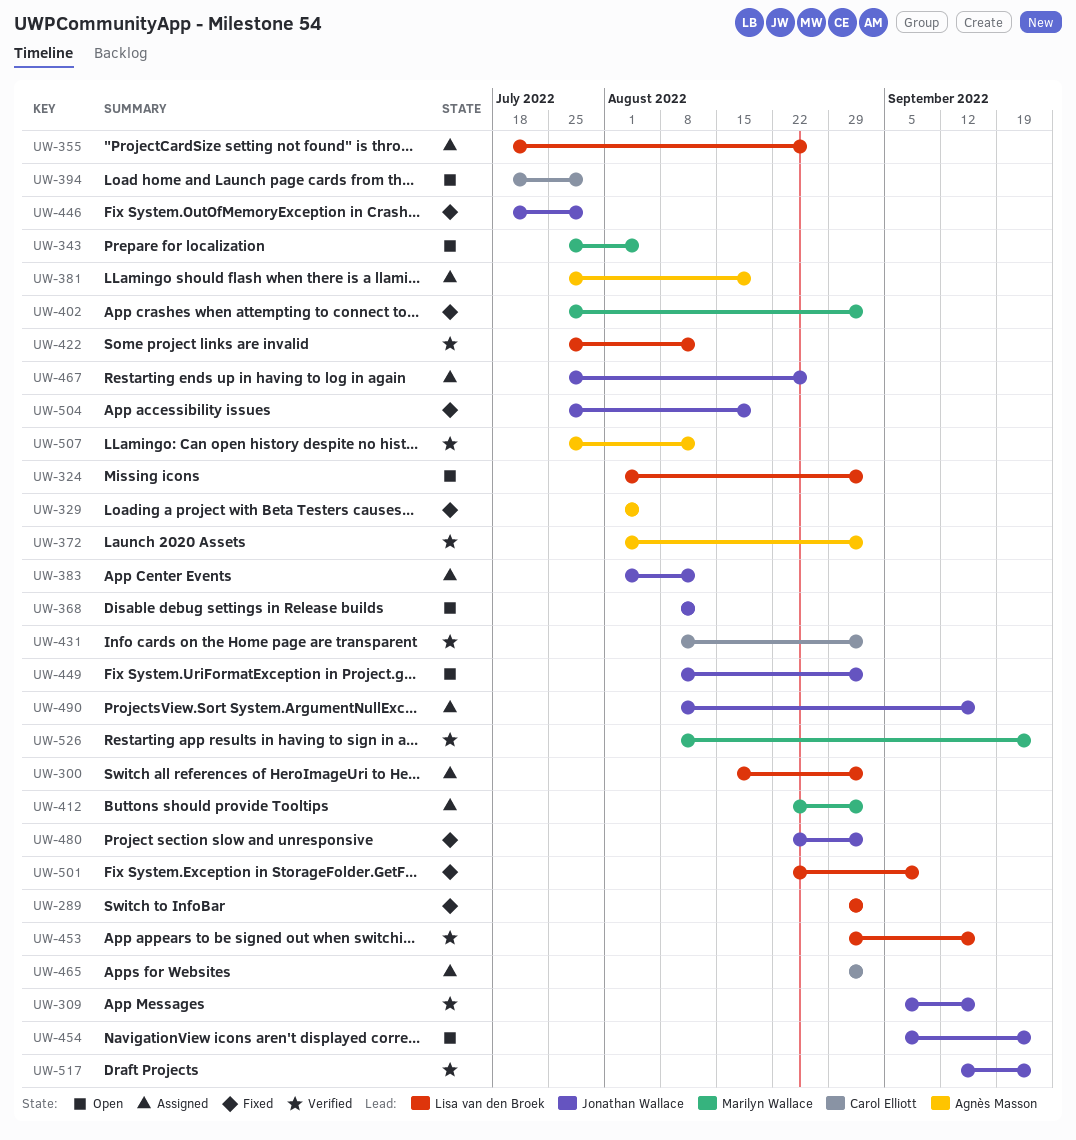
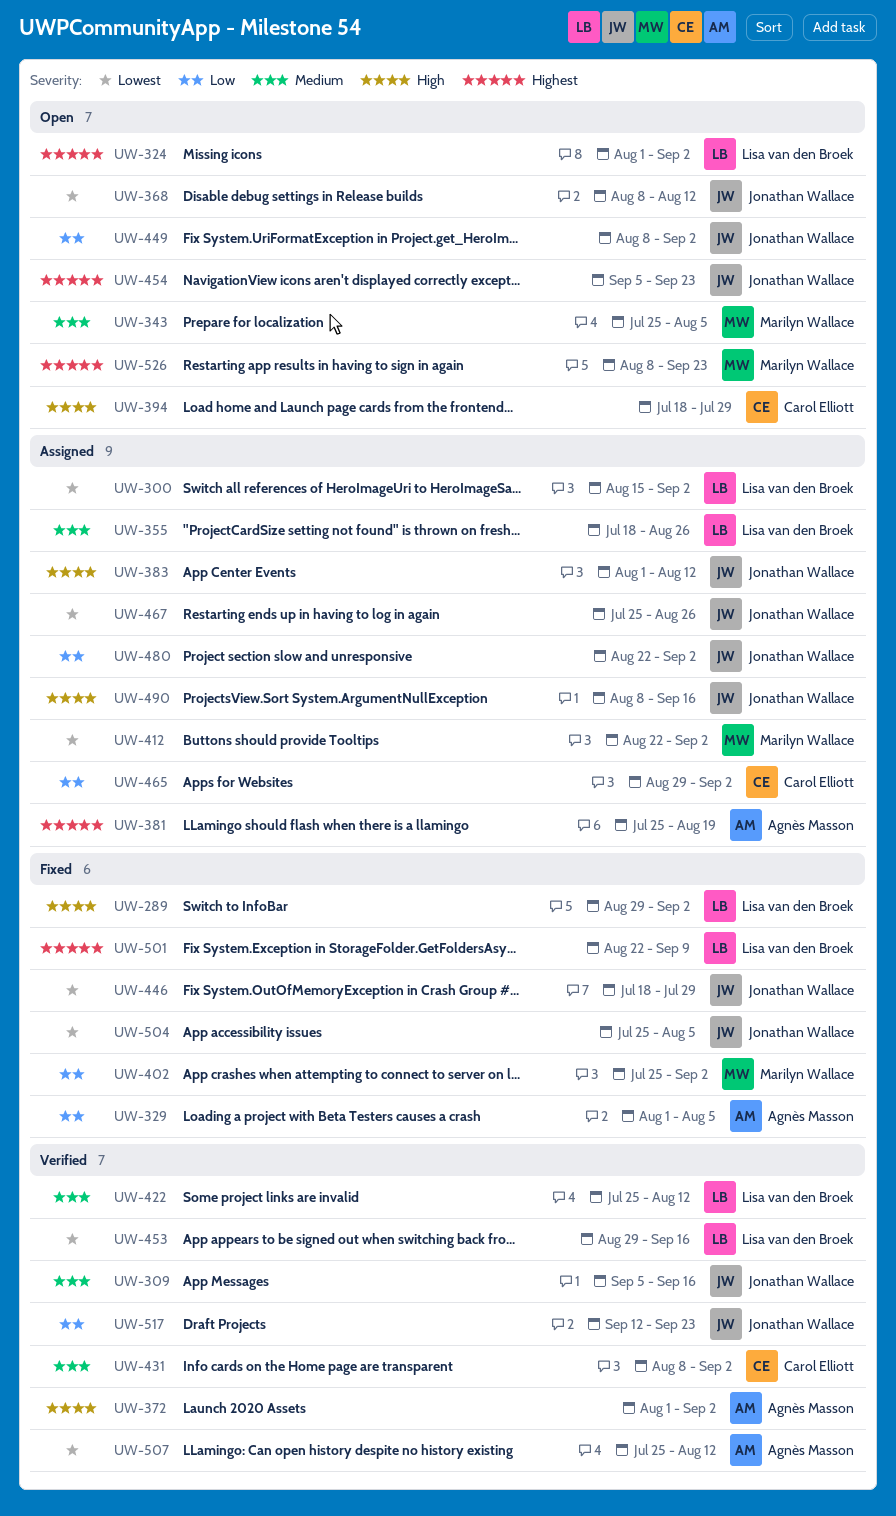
UW-480, status: Fixed -> Assigned
UW-504, due: Aug 19 -> Aug 5
UW-526, status: Verified -> Open

